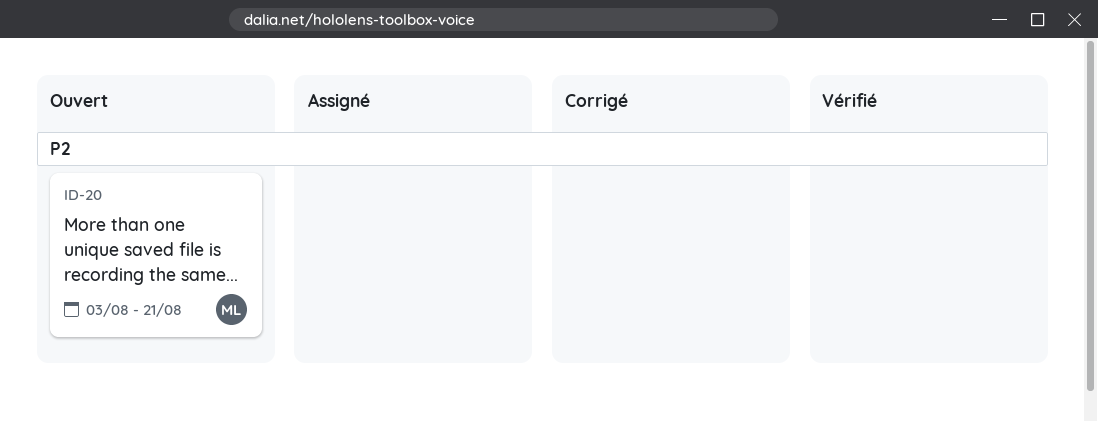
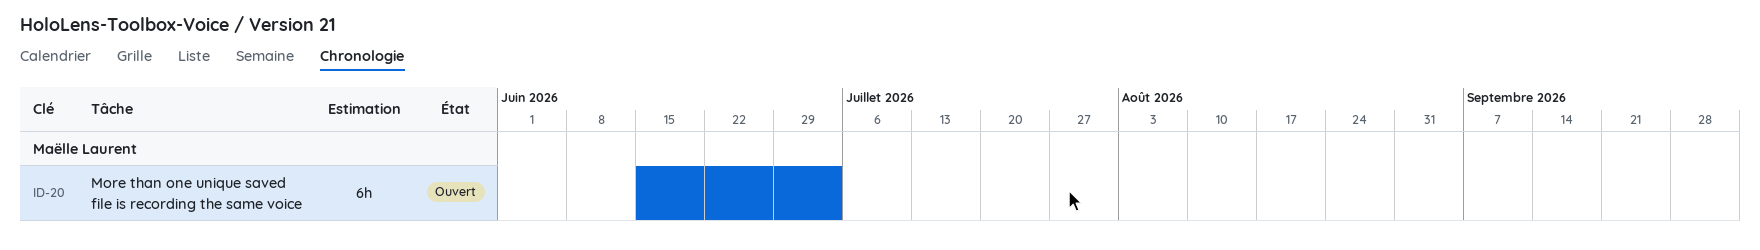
ID-20, start: Aug 3 -> Jun 15
ID-20, due: Aug 21 -> Jul 3

